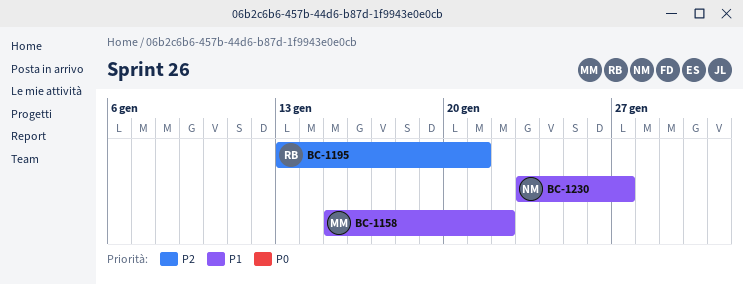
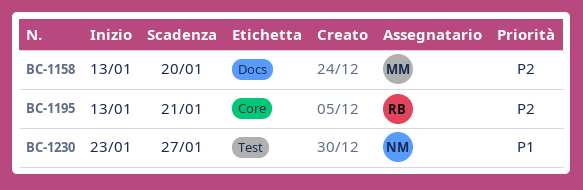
BC-1158, priority: P1 -> P2
BC-1158, start: Jan 15 -> Jan 13
BC-1158, due: Jan 22 -> Jan 20

